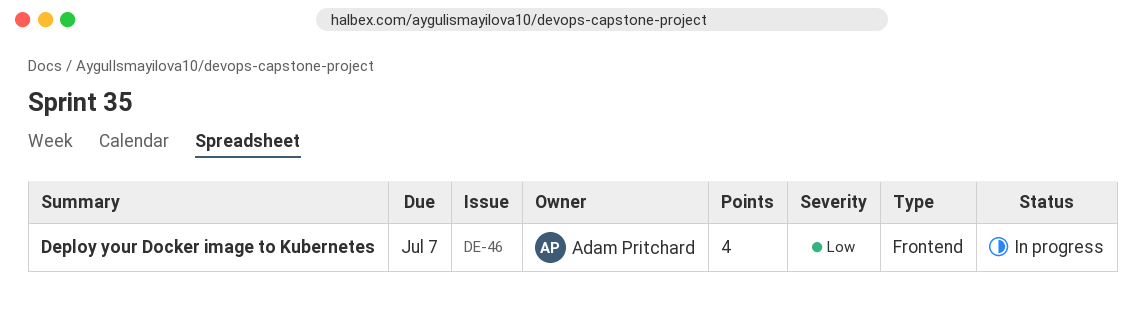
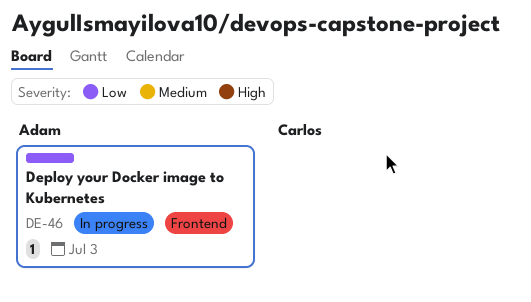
DE-46, estimate: 4 -> 1
DE-46, due: Jul 7 -> Jul 3

